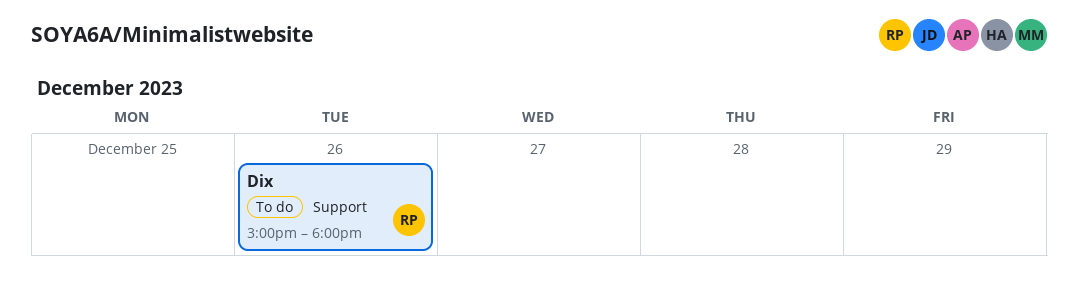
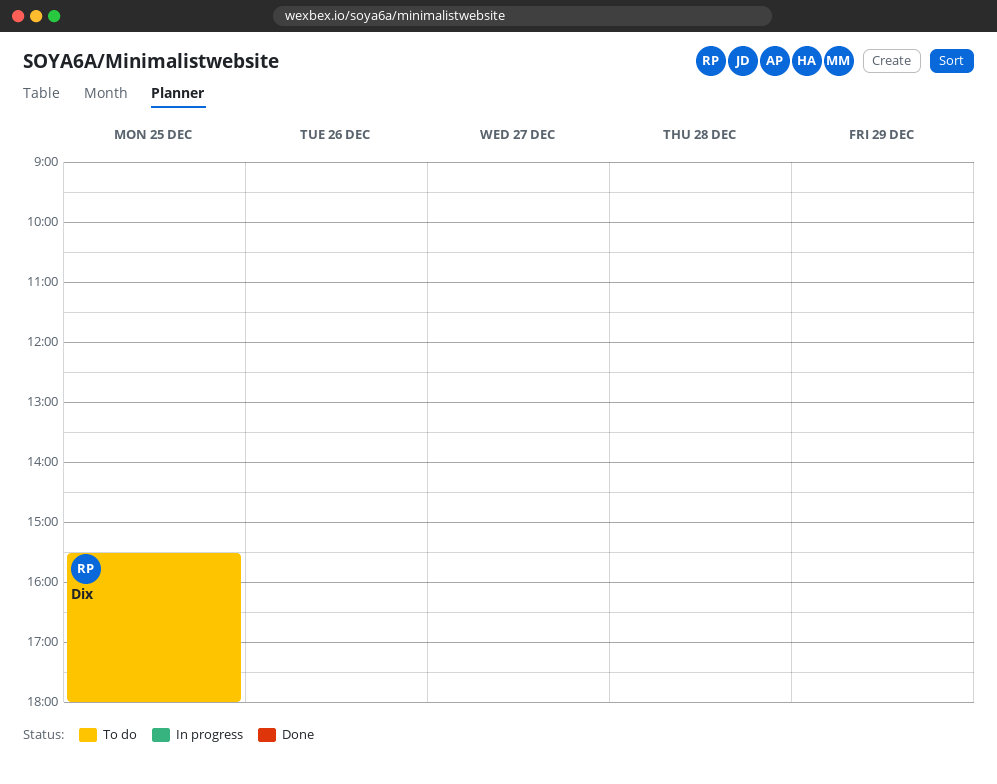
Dix, day: Dec 26 -> Dec 25
Dix, begins: 15:00 -> 15:30

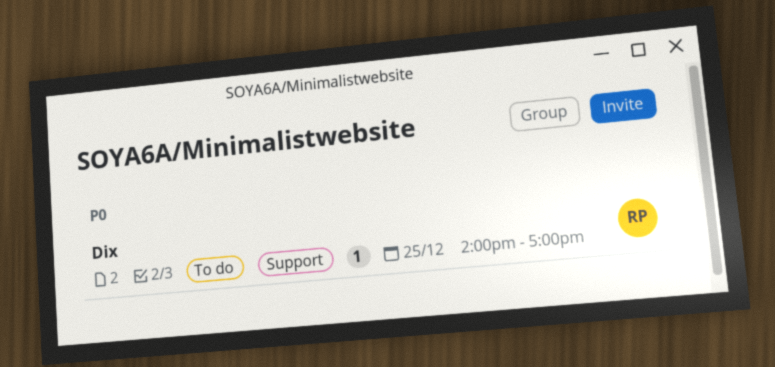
Dix, begins: 15:30 -> 14:00
Dix, ends: 18:00 -> 17:00

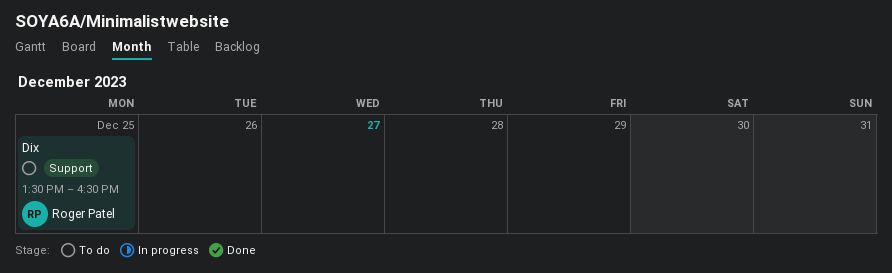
Dix, begins: 14:00 -> 13:30
Dix, ends: 17:00 -> 16:30

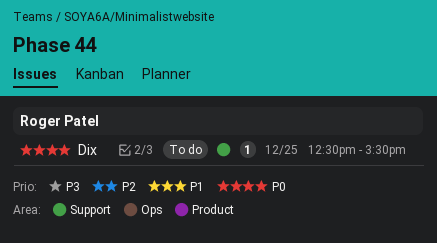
Dix, begins: 13:30 -> 12:30
Dix, ends: 16:30 -> 15:30

